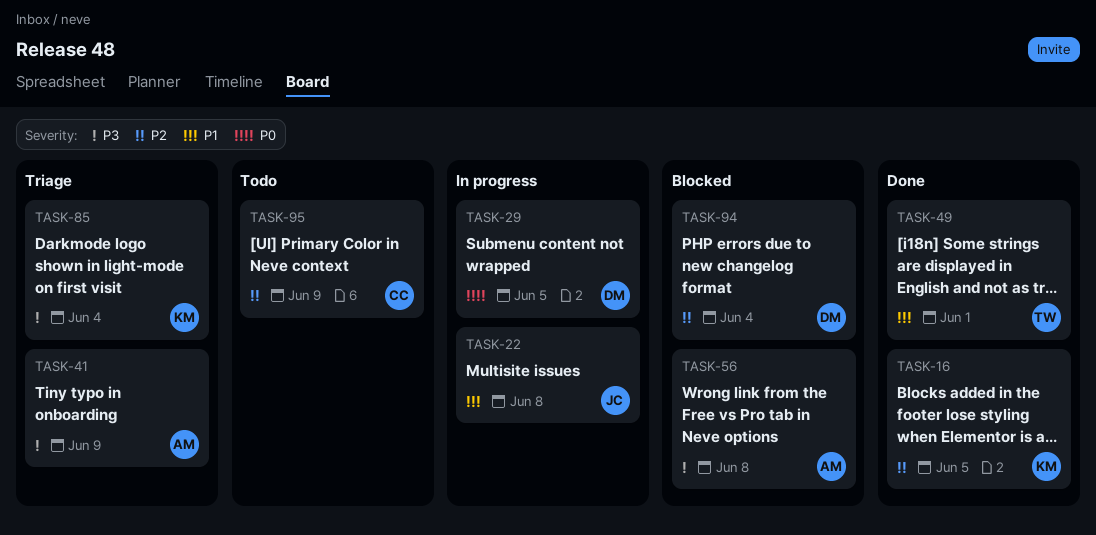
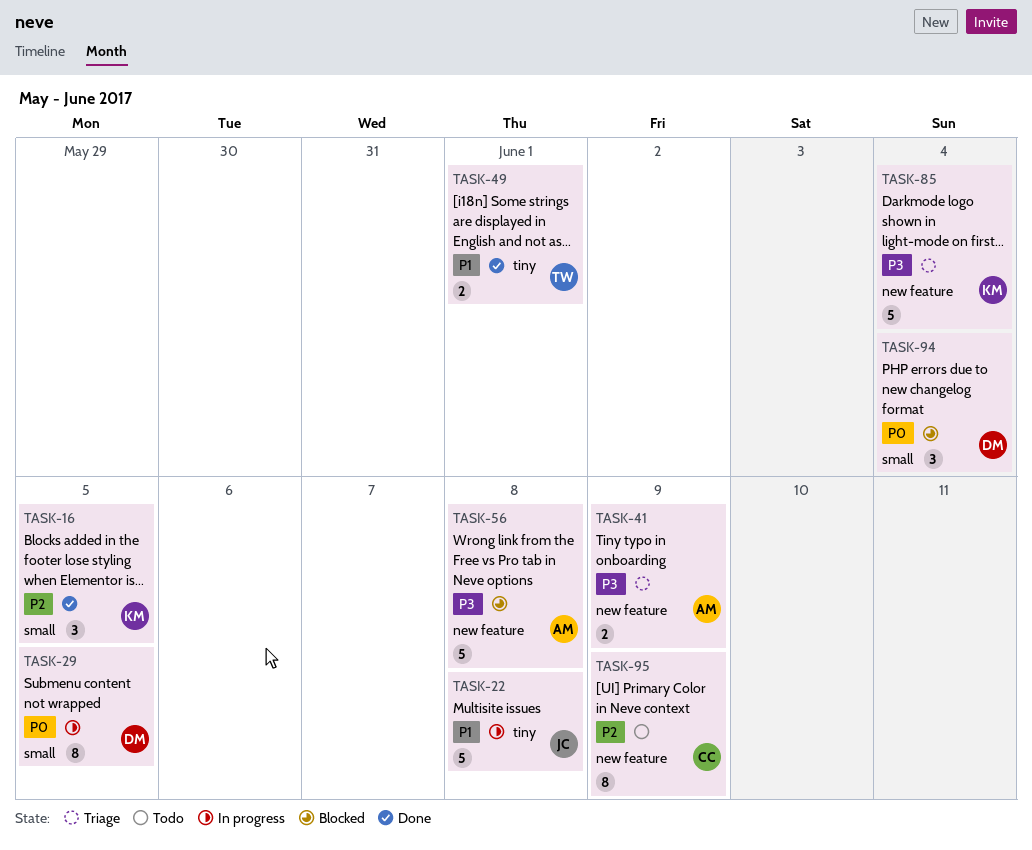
TASK-94, priority: P2 -> P0

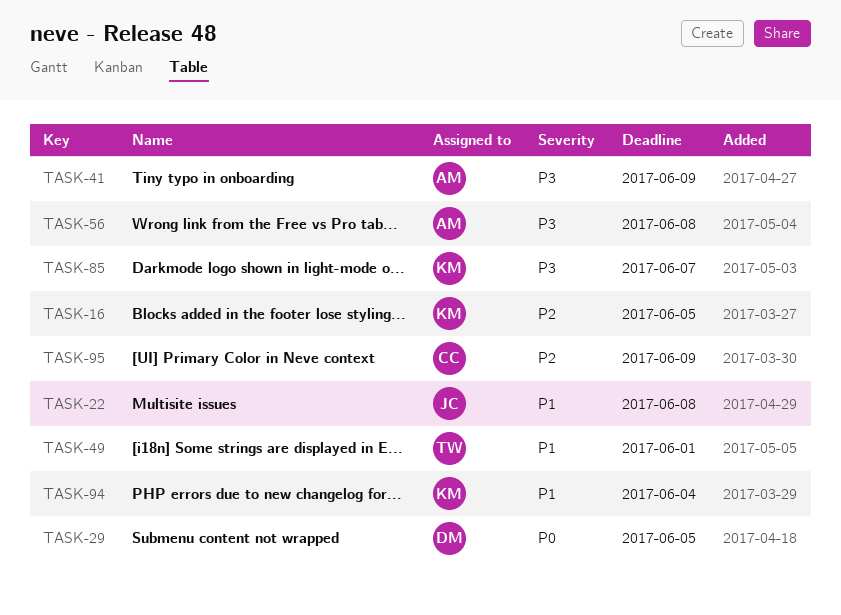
TASK-85, due: Jun 4 -> Jun 7
TASK-94, owner: DM -> KM
TASK-94, priority: P0 -> P1

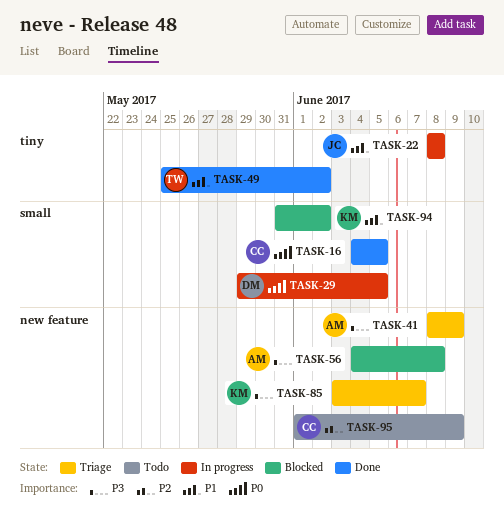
TASK-16, owner: KM -> CC
TASK-16, priority: P2 -> P0
TASK-49, due: Jun 1 -> Jun 2
TASK-94, due: Jun 4 -> Jun 2

